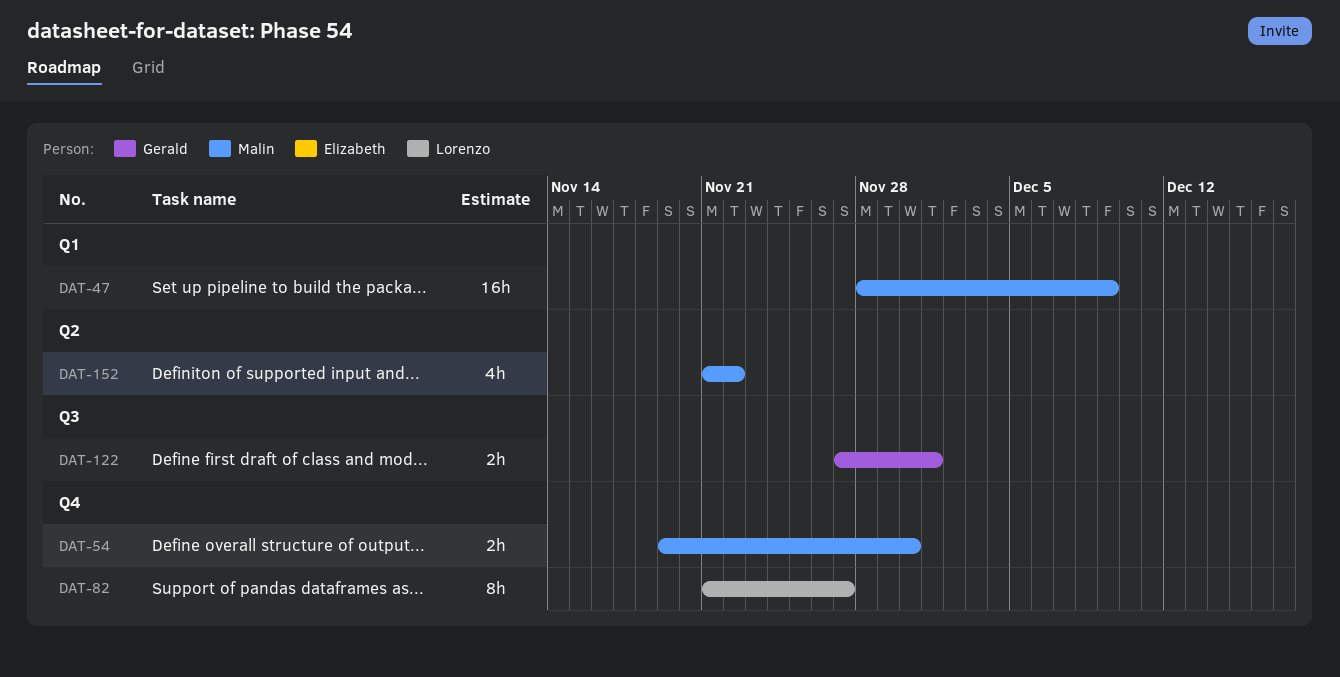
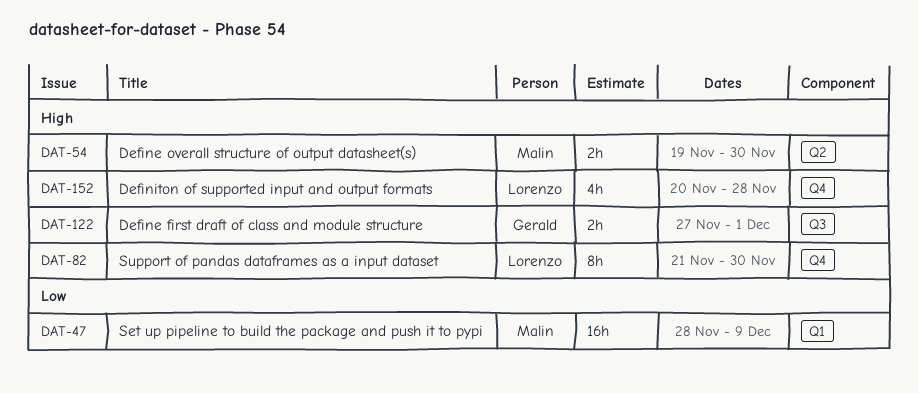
DAT-54, label: Q4 -> Q2
DAT-82, due: Nov 27 -> Nov 30
DAT-152, owner: Malin -> Lorenzo
DAT-152, label: Q2 -> Q4
DAT-152, start: Nov 21 -> Nov 20
DAT-152, due: Nov 22 -> Nov 28

